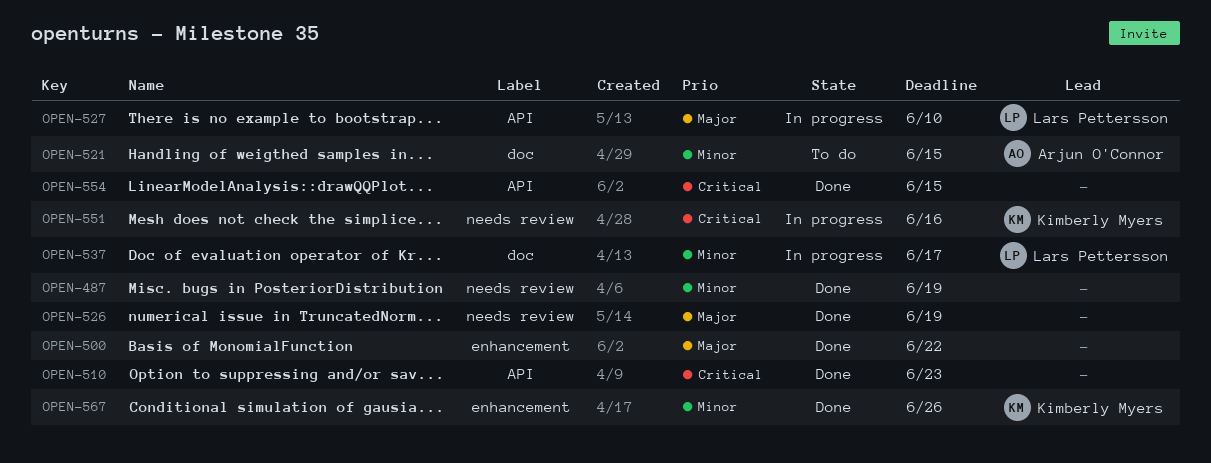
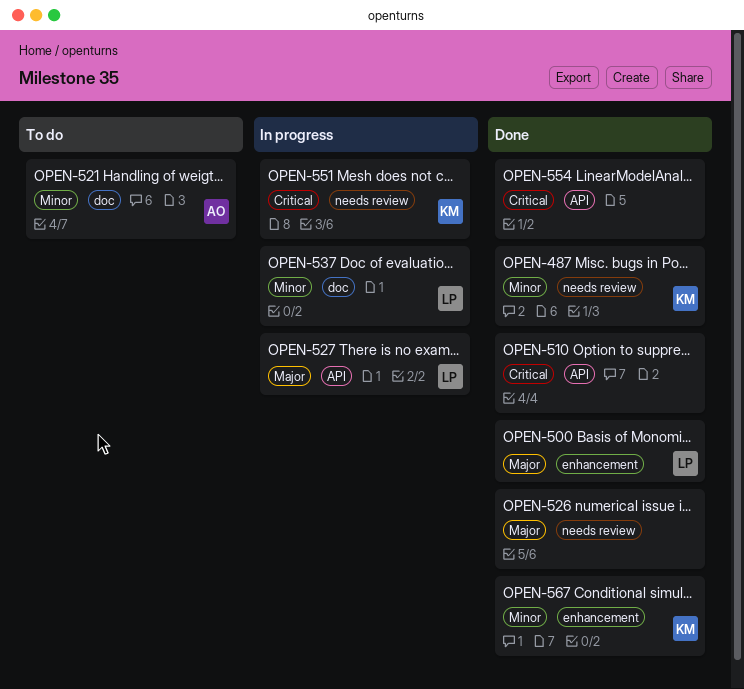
OPEN-487, owner: none -> Kimberly Myers
OPEN-500, owner: none -> Lars Pettersson

